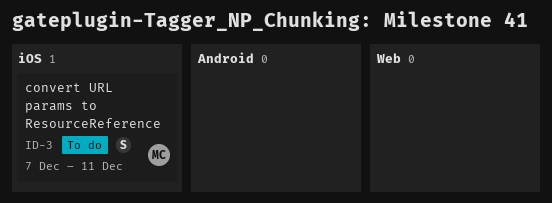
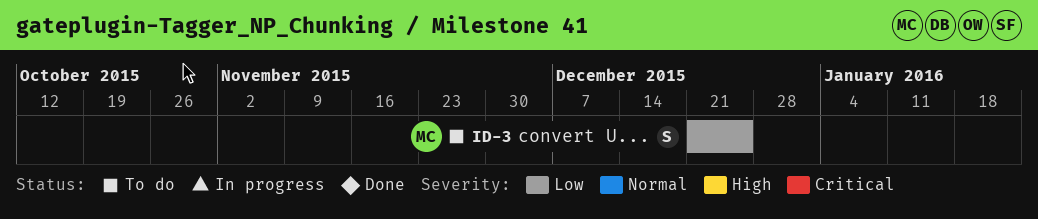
ID-3, start: Dec 7 -> Dec 21
ID-3, due: Dec 11 -> Dec 25

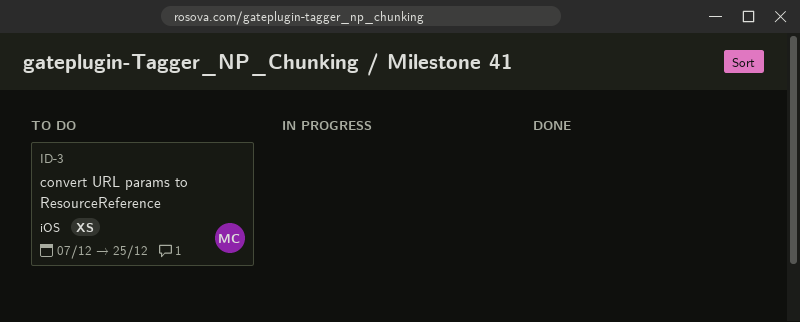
ID-3, estimate: S -> XS
ID-3, start: Dec 21 -> Dec 7

